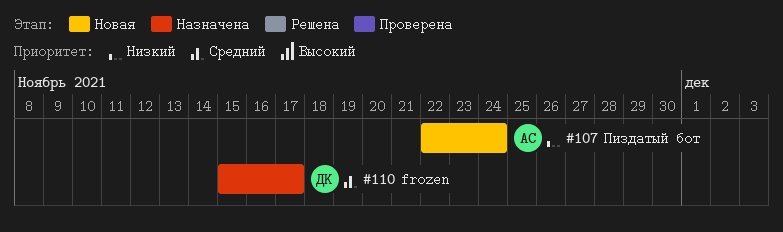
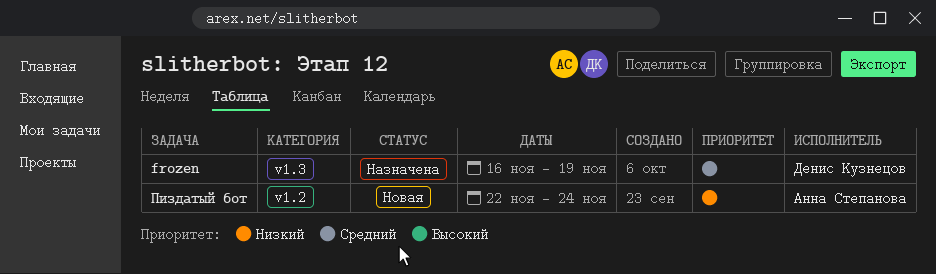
frozen, start: Nov 15 -> Nov 16
frozen, due: Nov 17 -> Nov 19

